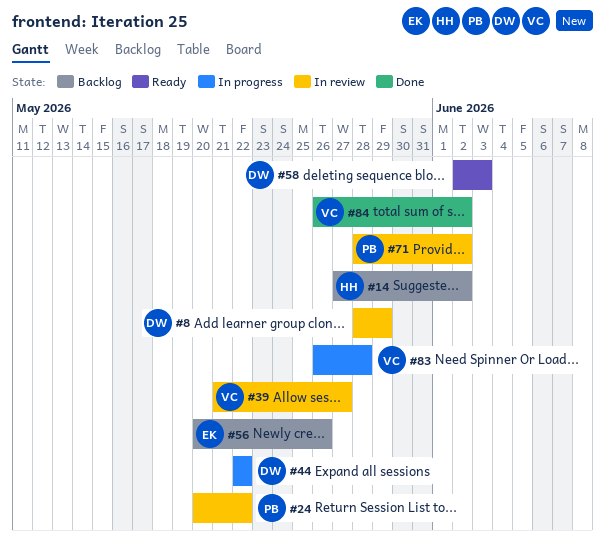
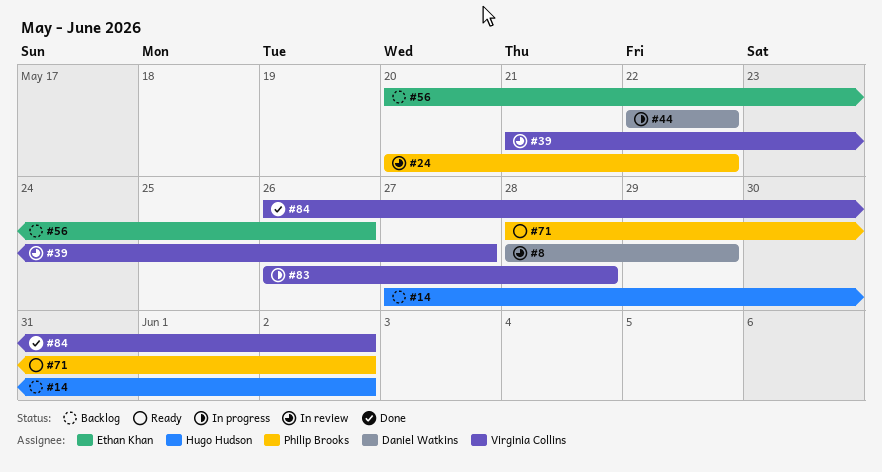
#58: present -> none
#71, status: In review -> Ready

